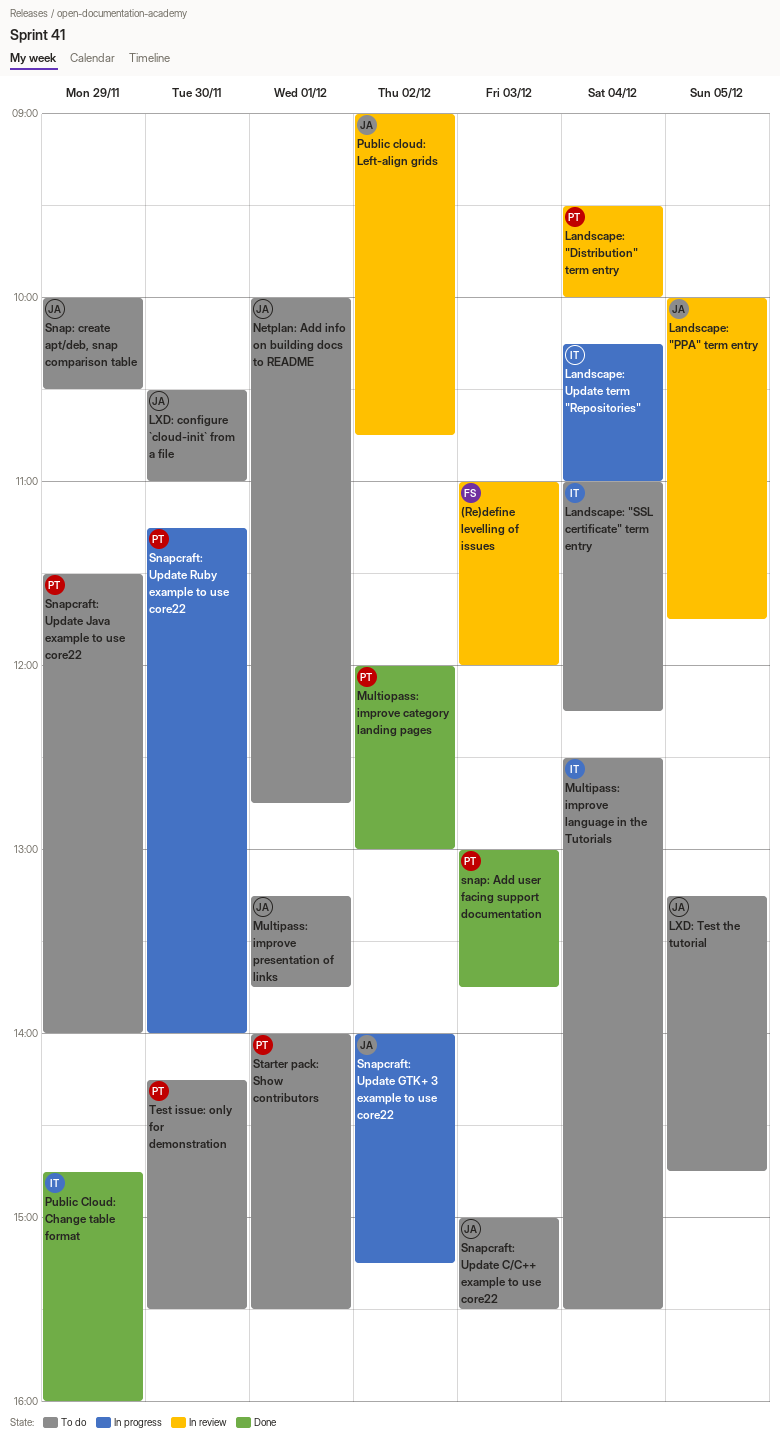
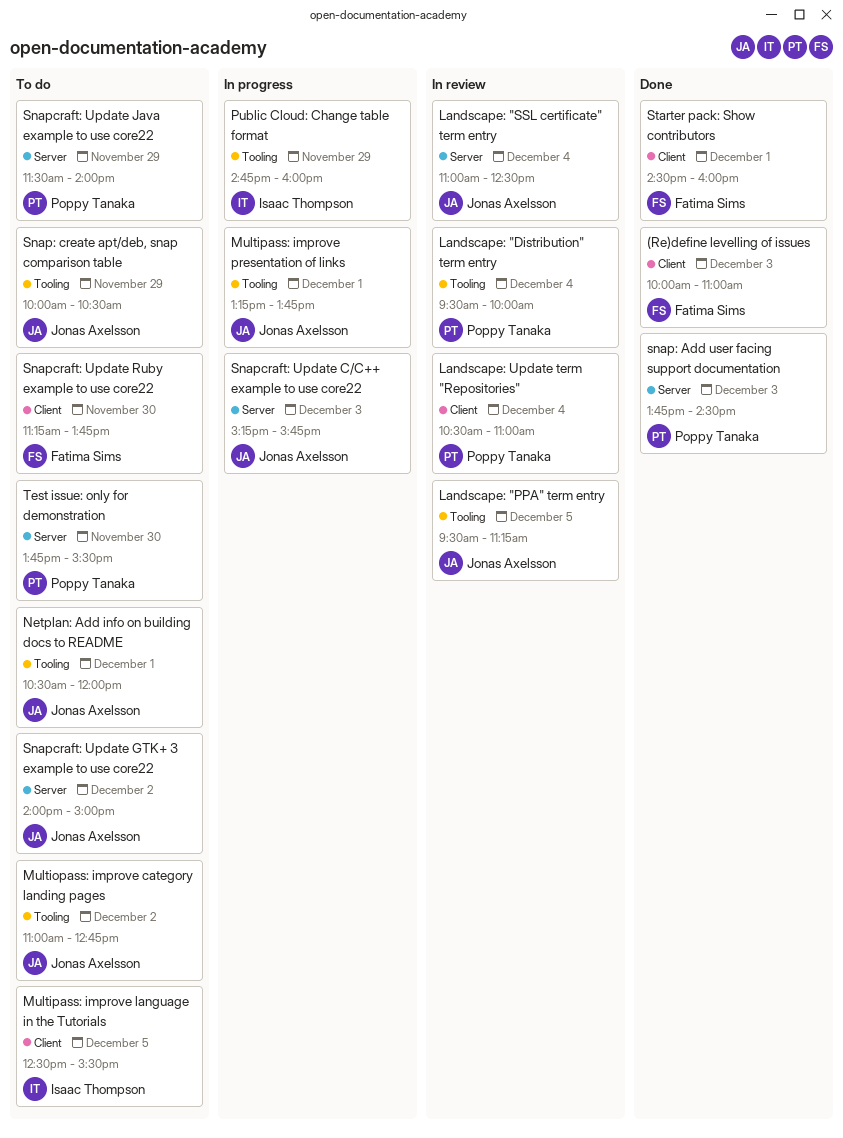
(Re)define levelling of issues, status: In review -> Done
(Re)define levelling of issues, begins: 11:00 -> 10:00
(Re)define levelling of issues, ends: 12:00 -> 11:00
Landscape: "PPA" term entry, begins: 10:00 -> 09:30
Landscape: "PPA" term entry, ends: 11:45 -> 11:15
Landscape: "SSL certificate" term entry, status: To do -> In review
Landscape: "SSL certificate" term entry, owner: Isaac Thompson -> Jonas Axelsson
Landscape: "SSL certificate" term entry, ends: 12:15 -> 12:30
Landscape: Update term "Repositories", status: In progress -> In review
Landscape: Update term "Repositories", owner: Isaac Thompson -> Poppy Tanaka
Landscape: Update term "Repositories", begins: 10:15 -> 10:30
LXD: configure `cloud-init` from a file: present -> none
LXD: Test the tutorial: present -> none
Multiopass: improve category landing pages, status: Done -> To do
Multiopass: improve category landing pages, owner: Poppy Tanaka -> Jonas Axelsson
Multiopass: improve category landing pages, begins: 12:00 -> 11:00
Multiopass: improve category landing pages, ends: 13:00 -> 12:45
Multipass: improve language in the Tutorials, day: Dec 4 -> Dec 5
Multipass: improve presentation of links, status: To do -> In progress
Netplan: Add info on building docs to README, begins: 10:00 -> 10:30
Netplan: Add info on building docs to README, ends: 12:45 -> 12:00
Public Cloud: Change table format, status: Done -> In progress
Public cloud: Left-align grids: present -> none
snap: Add user facing support documentation, begins: 13:00 -> 13:45
snap: Add user facing support documentation, ends: 13:45 -> 14:30
Snapcraft: Update C/C++ example to use core22, status: To do -> In progress
Snapcraft: Update C/C++ example to use core22, begins: 15:00 -> 15:15
Snapcraft: Update C/C++ example to use core22, ends: 15:30 -> 15:45
Snapcraft: Update GTK+ 3 example to use core22, status: In progress -> To do
Snapcraft: Update GTK+ 3 example to use core22, ends: 15:15 -> 15:00
Snapcraft: Update Ruby example to use core22, status: In progress -> To do
Snapcraft: Update Ruby example to use core22, owner: Poppy Tanaka -> Fatima Sims
Snapcraft: Update Ruby example to use core22, ends: 14:00 -> 13:45
Starter pack: Show contributors, status: To do -> Done
Starter pack: Show contributors, owner: Poppy Tanaka -> Fatima Sims
Starter pack: Show contributors, begins: 14:00 -> 14:30
Starter pack: Show contributors, ends: 15:30 -> 16:00
Test issue: only for demonstration, begins: 14:15 -> 13:45

